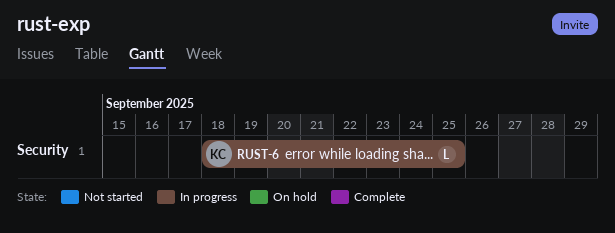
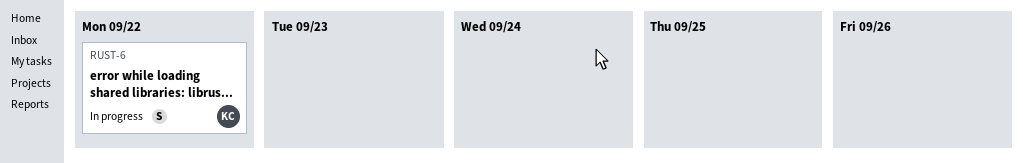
RUST-6, estimate: L -> S
RUST-6, due: Sep 25 -> Sep 22

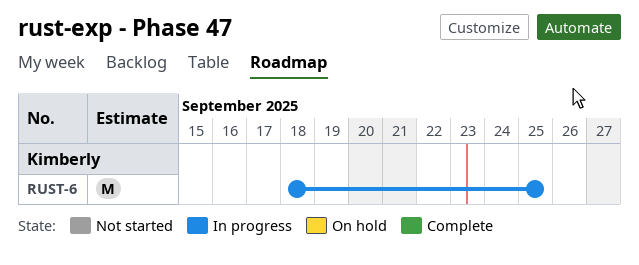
RUST-6, estimate: S -> M
RUST-6, due: Sep 22 -> Sep 25

